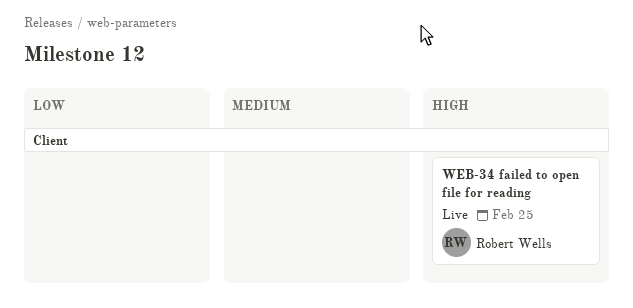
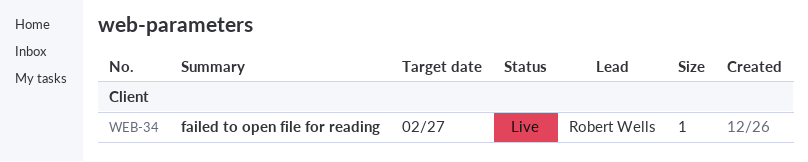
WEB-34, due: Feb 25 -> Feb 27

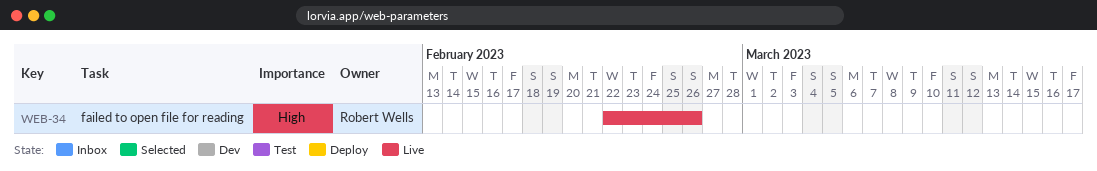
WEB-34, due: Feb 27 -> Feb 26

